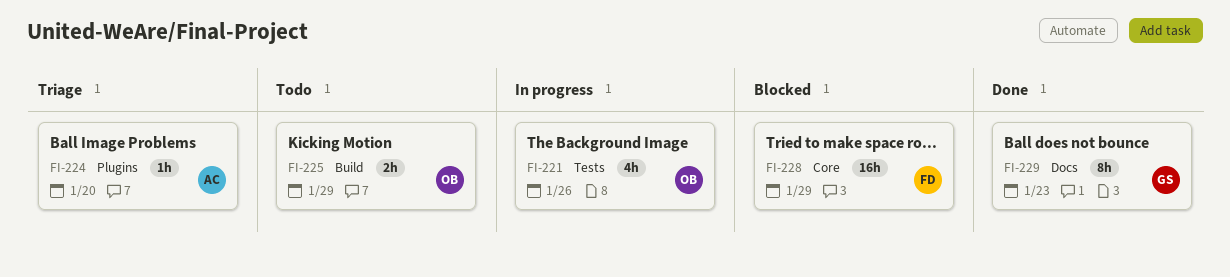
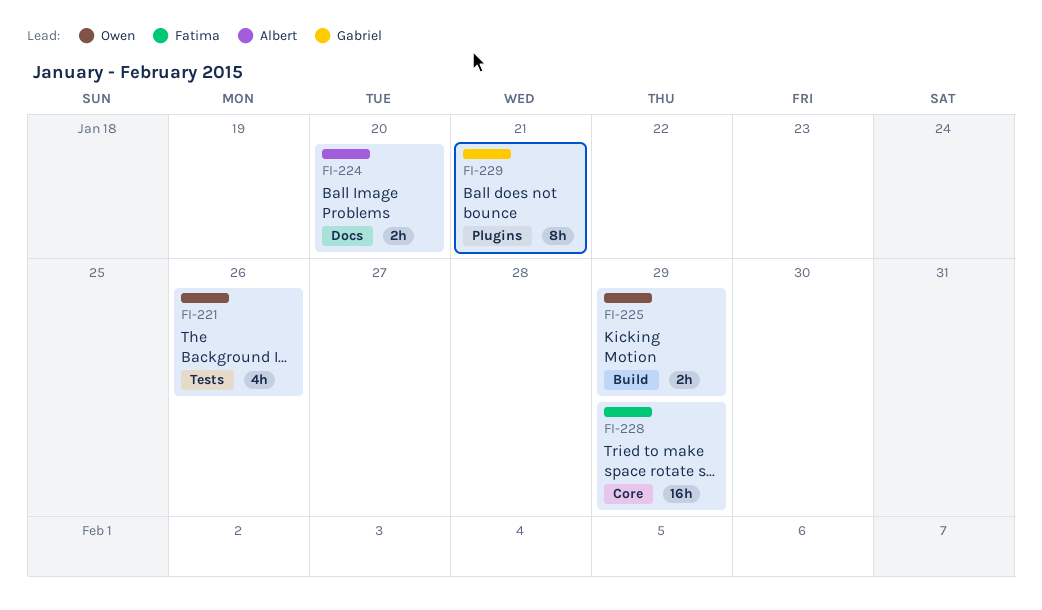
FI-224, label: Plugins -> Docs
FI-224, estimate: 1h -> 2h
FI-229, label: Docs -> Plugins
FI-229, due: Jan 23 -> Jan 21

